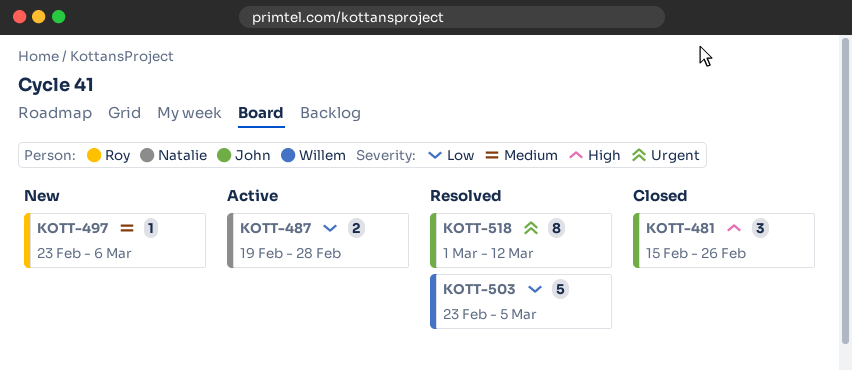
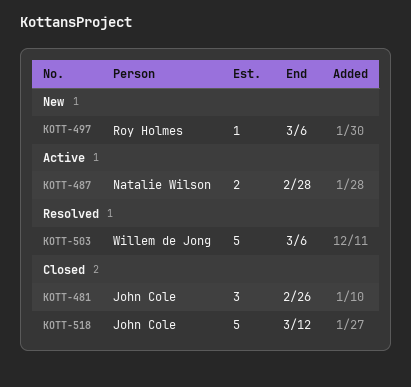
KOTT-503, due: Mar 5 -> Mar 6
KOTT-518, status: Resolved -> Closed
KOTT-518, estimate: 8 -> 5

